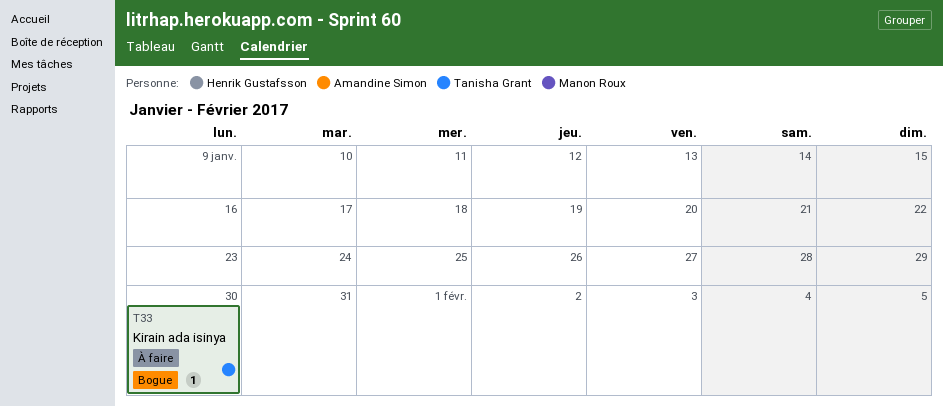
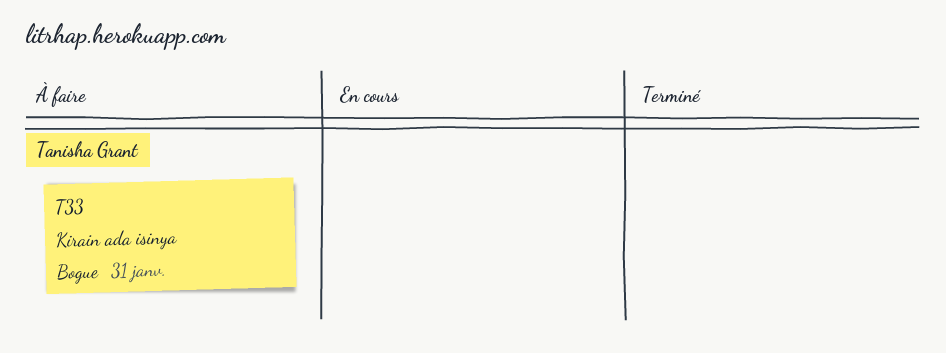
T33, due: Jan 30 -> Jan 31

